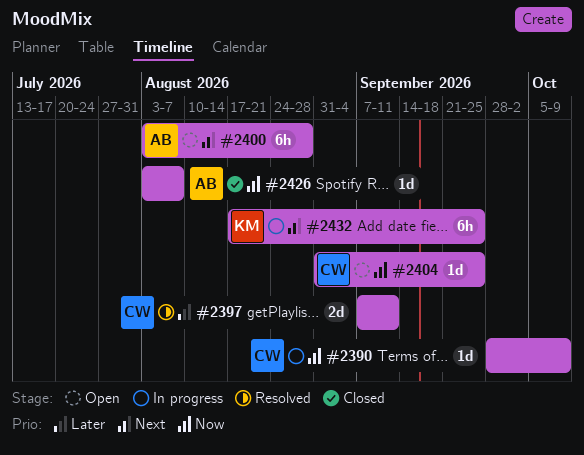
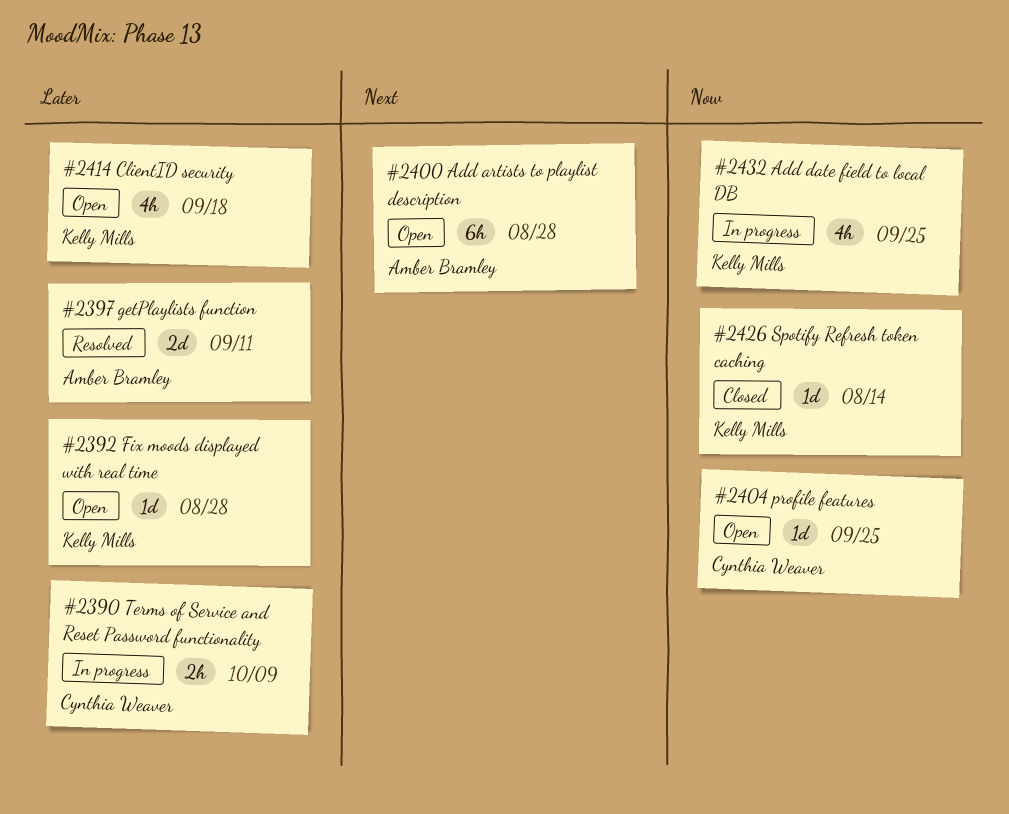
#2390, priority: Now -> Later
#2390, estimate: 1d -> 2h
#2392: none -> present
#2397, owner: Cynthia Weaver -> Amber Bramley
#2414: none -> present
#2426, owner: Amber Bramley -> Kelly Mills
#2426, due: Aug 7 -> Aug 14
#2432, priority: Next -> Now
#2432, estimate: 6h -> 4h

